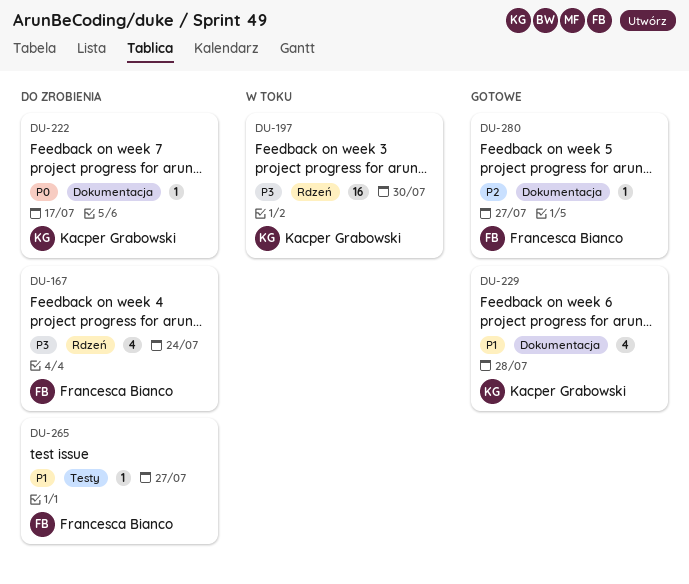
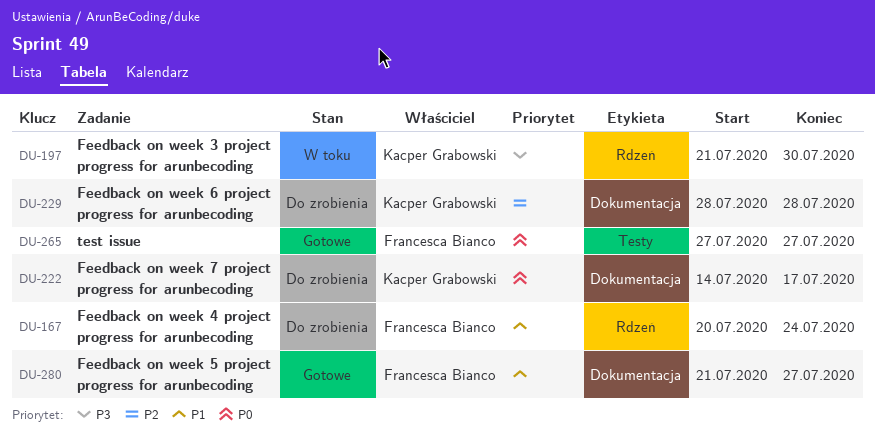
DU-167, priority: P3 -> P1
DU-229, status: Gotowe -> Do zrobienia
DU-229, priority: P1 -> P2
DU-265, status: Do zrobienia -> Gotowe
DU-265, priority: P1 -> P0
DU-280, priority: P2 -> P1

